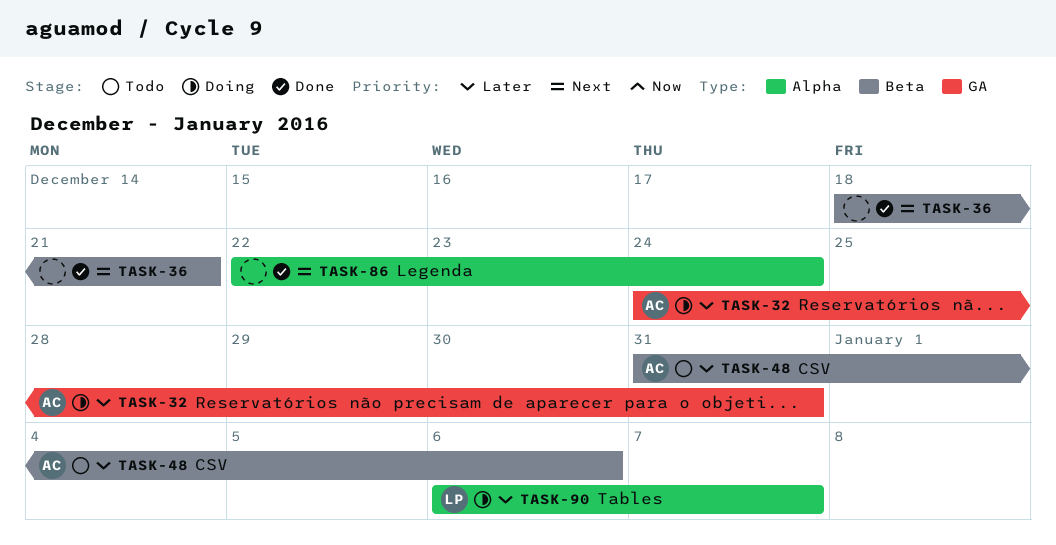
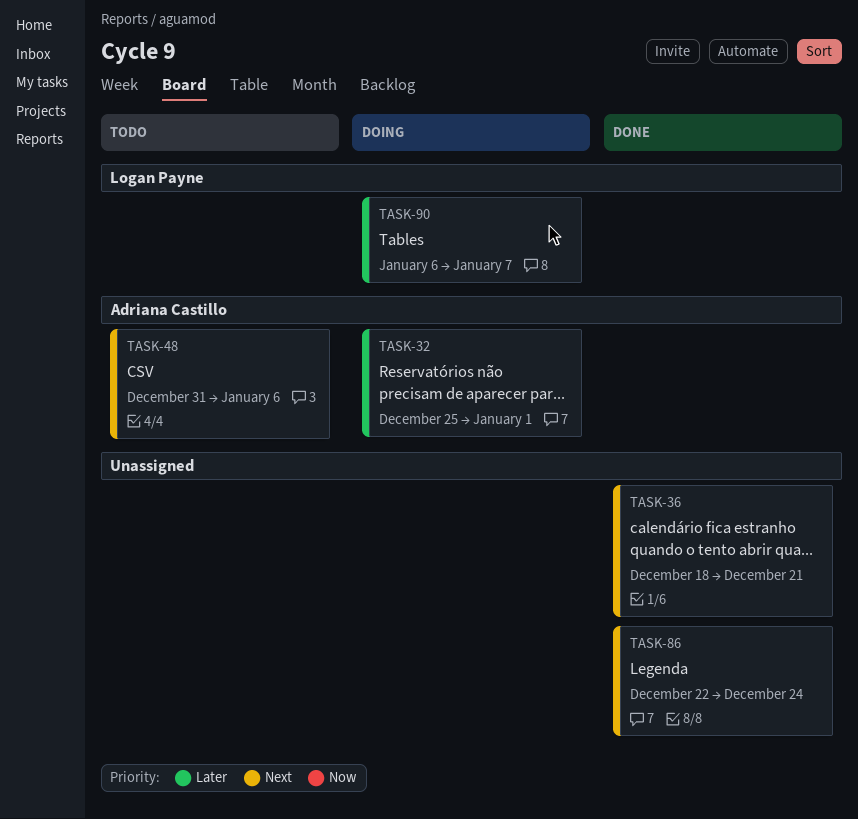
TASK-32, start: Dec 24 -> Dec 25
TASK-32, due: Dec 31 -> Jan 1
TASK-48, priority: Later -> Next

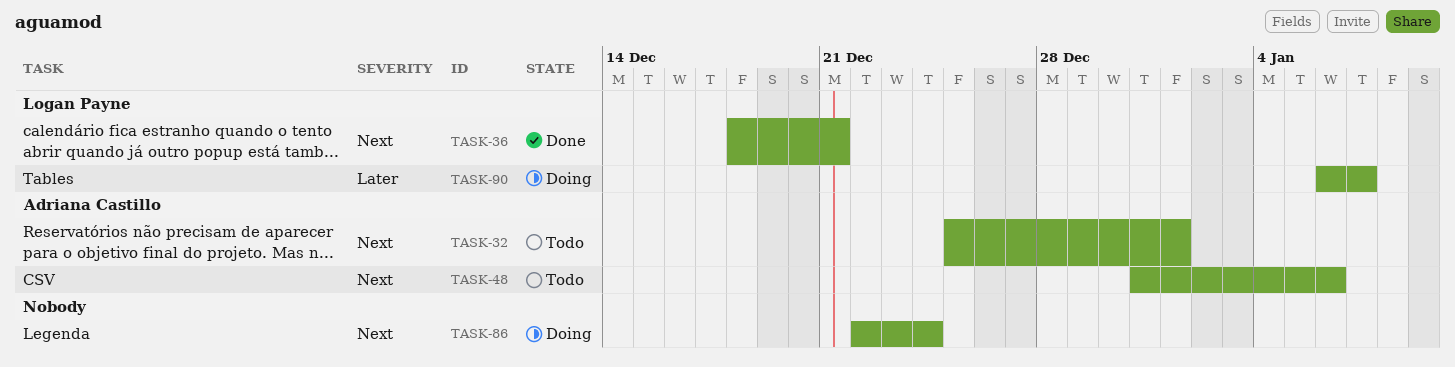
TASK-32, status: Doing -> Todo
TASK-32, priority: Later -> Next
TASK-36, owner: none -> Logan Payne
TASK-86, status: Done -> Doing

